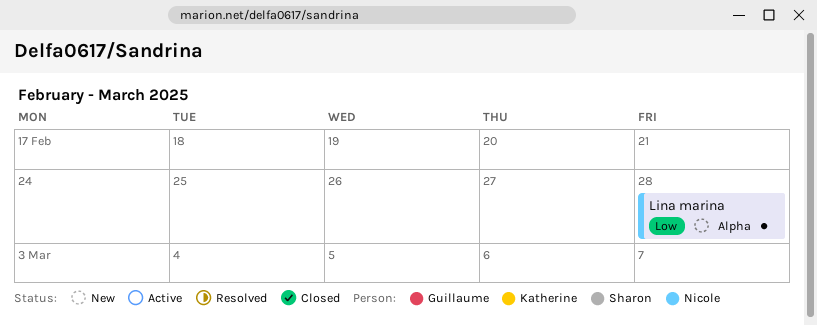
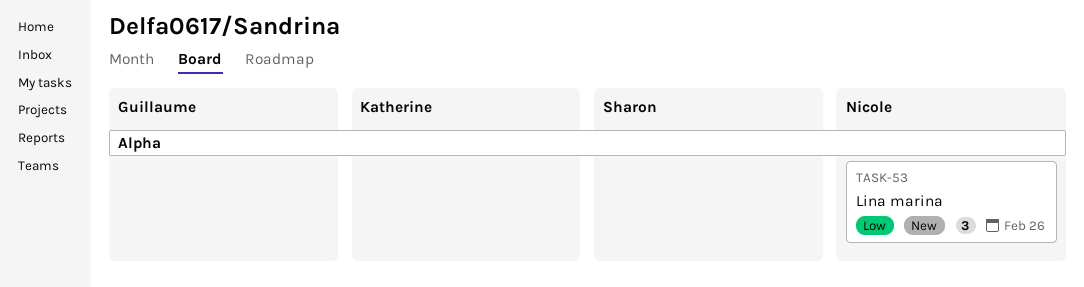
Lina marina, estimate: 1 -> 3
Lina marina, due: Feb 28 -> Feb 26

